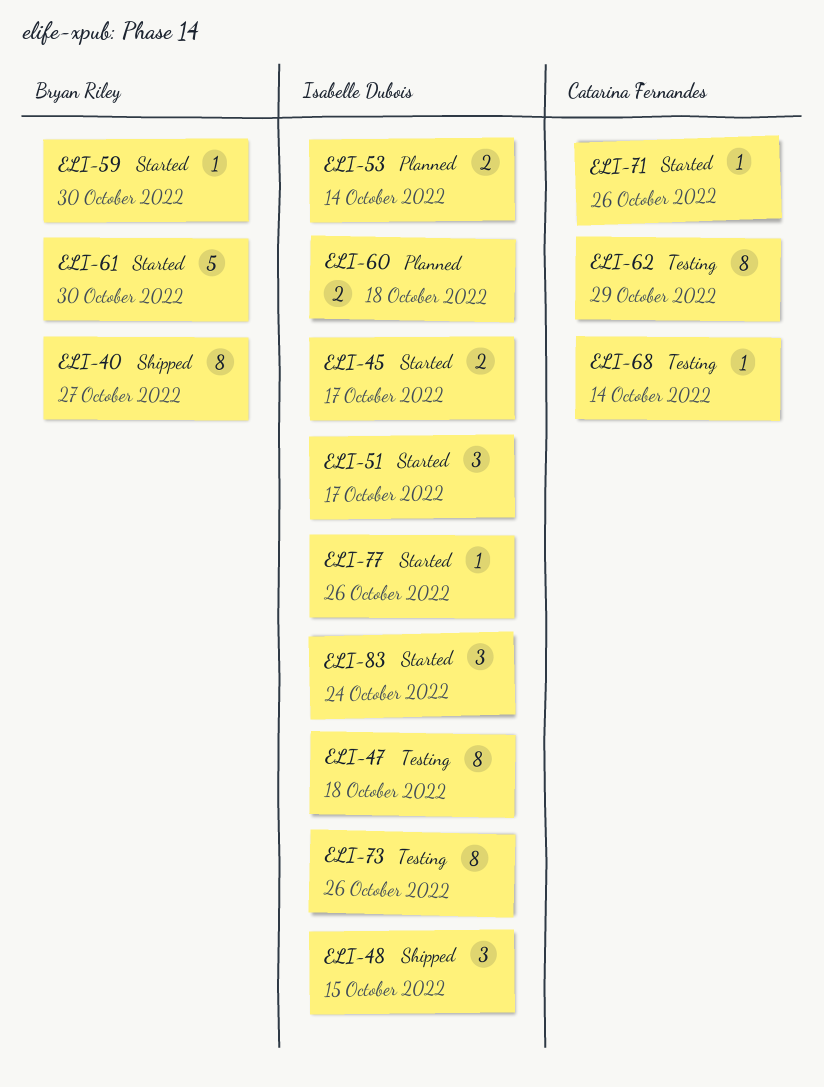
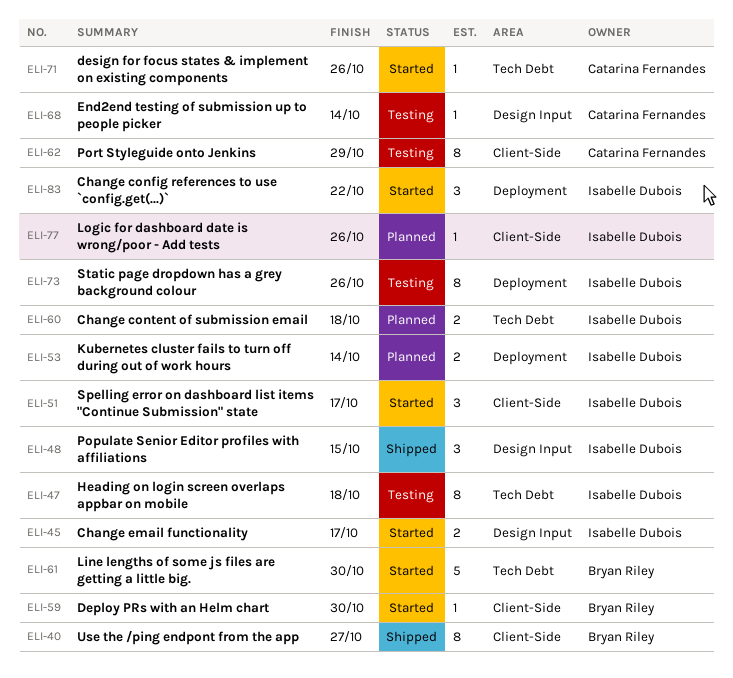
ELI-77, status: Started -> Planned
ELI-83, due: Oct 24 -> Oct 22

